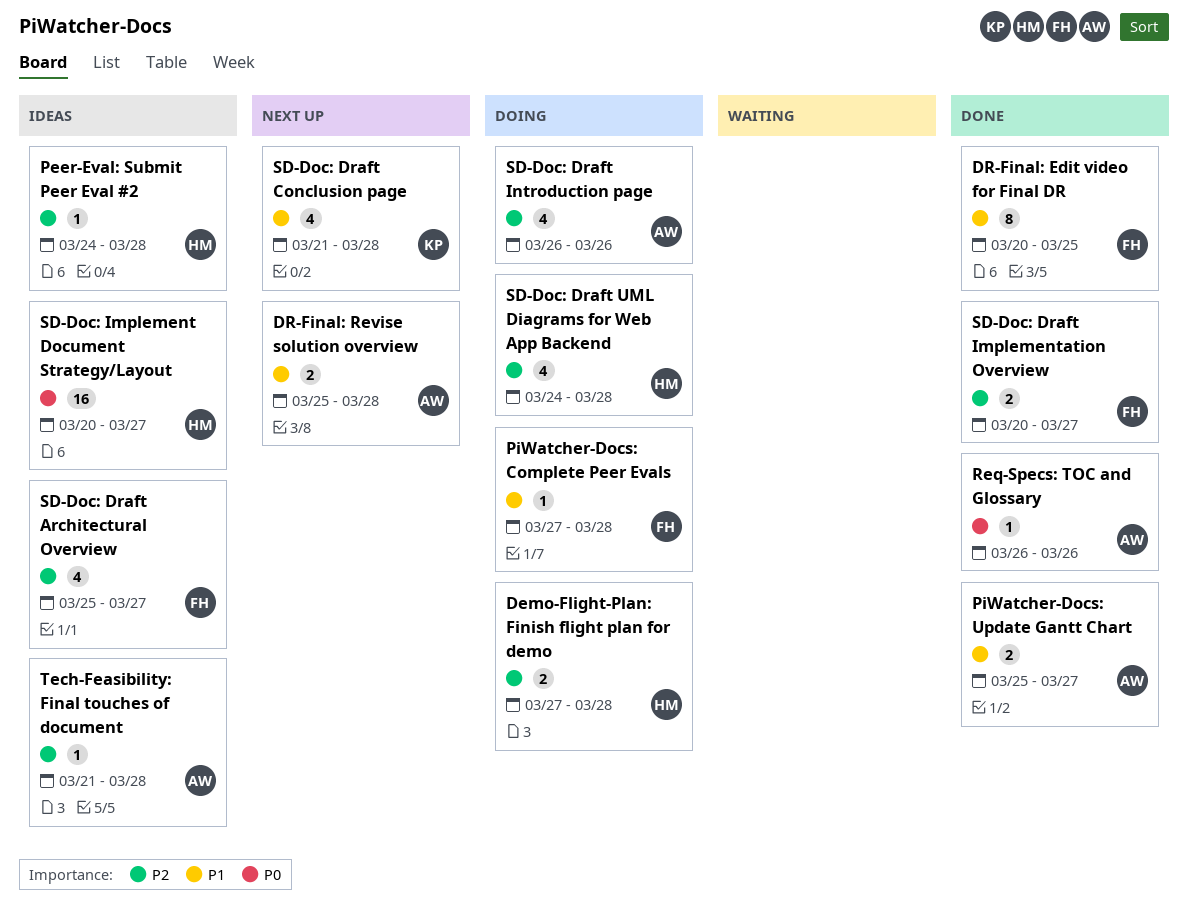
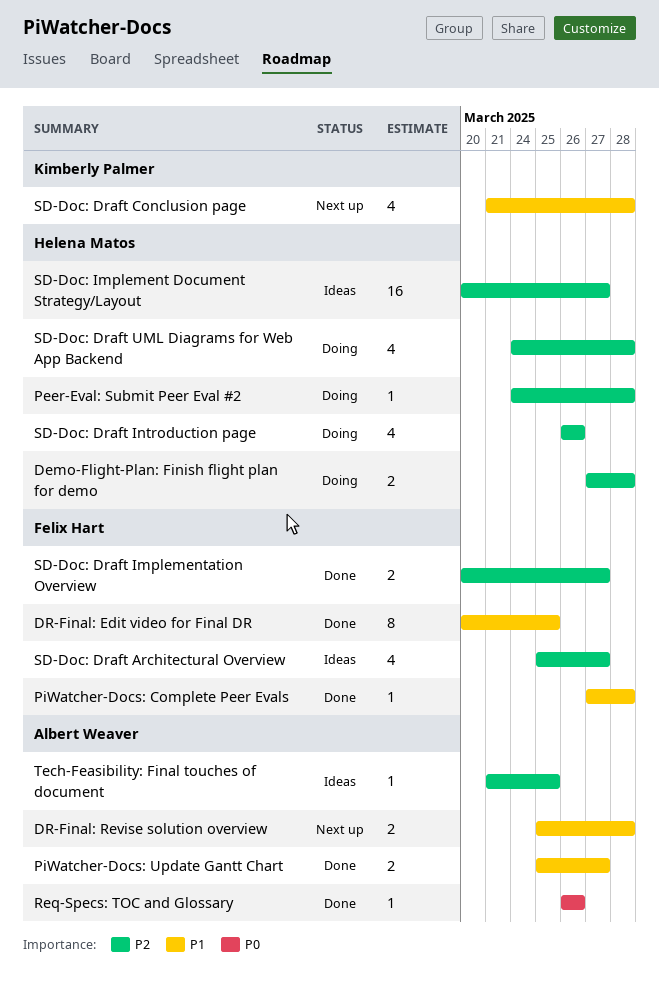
Peer-Eval: Submit Peer Eval #2, status: Ideas -> Doing
PiWatcher-Docs: Complete Peer Evals, status: Doing -> Done
SD-Doc: Draft Introduction page, owner: Albert Weaver -> Helena Matos
SD-Doc: Implement Document Strategy/Layout, priority: P0 -> P2
Tech-Feasibility: Final touches of document, due: Mar 28 -> Mar 25

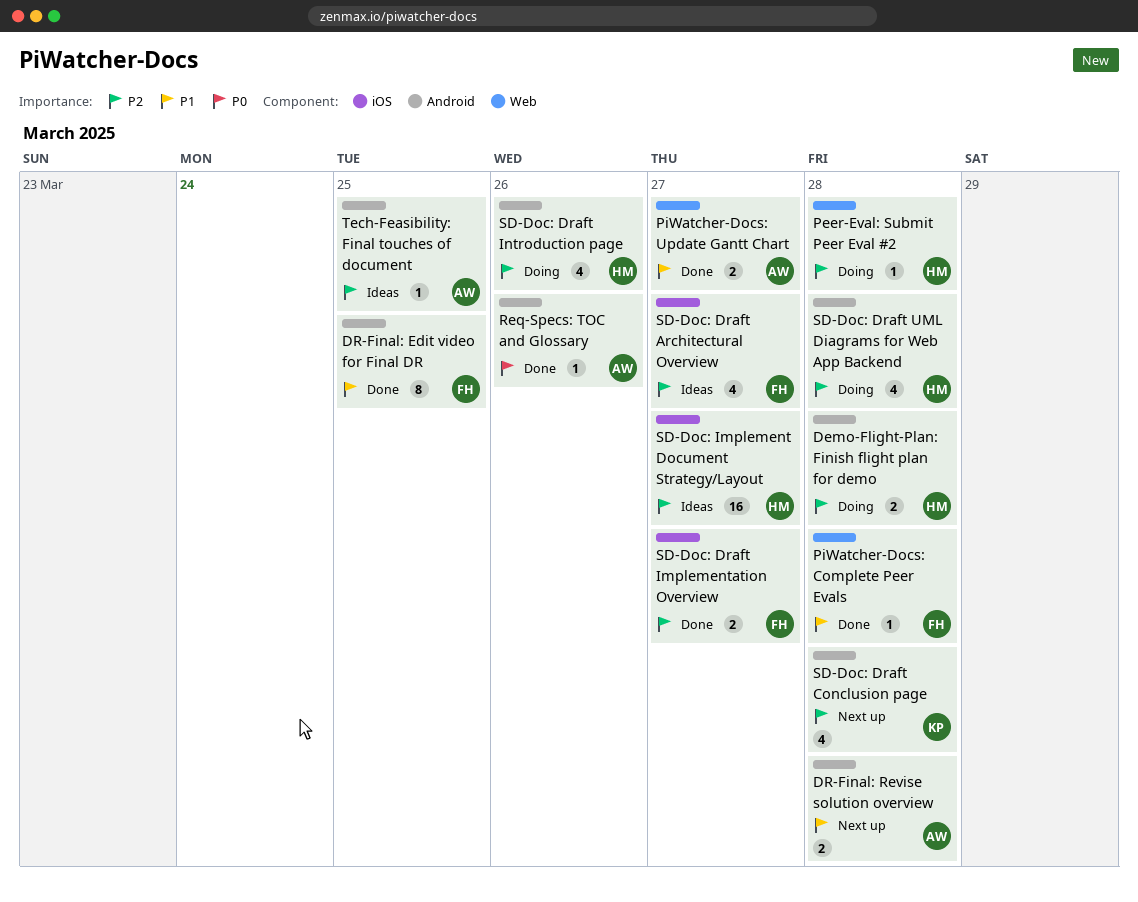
SD-Doc: Draft Conclusion page, priority: P1 -> P2

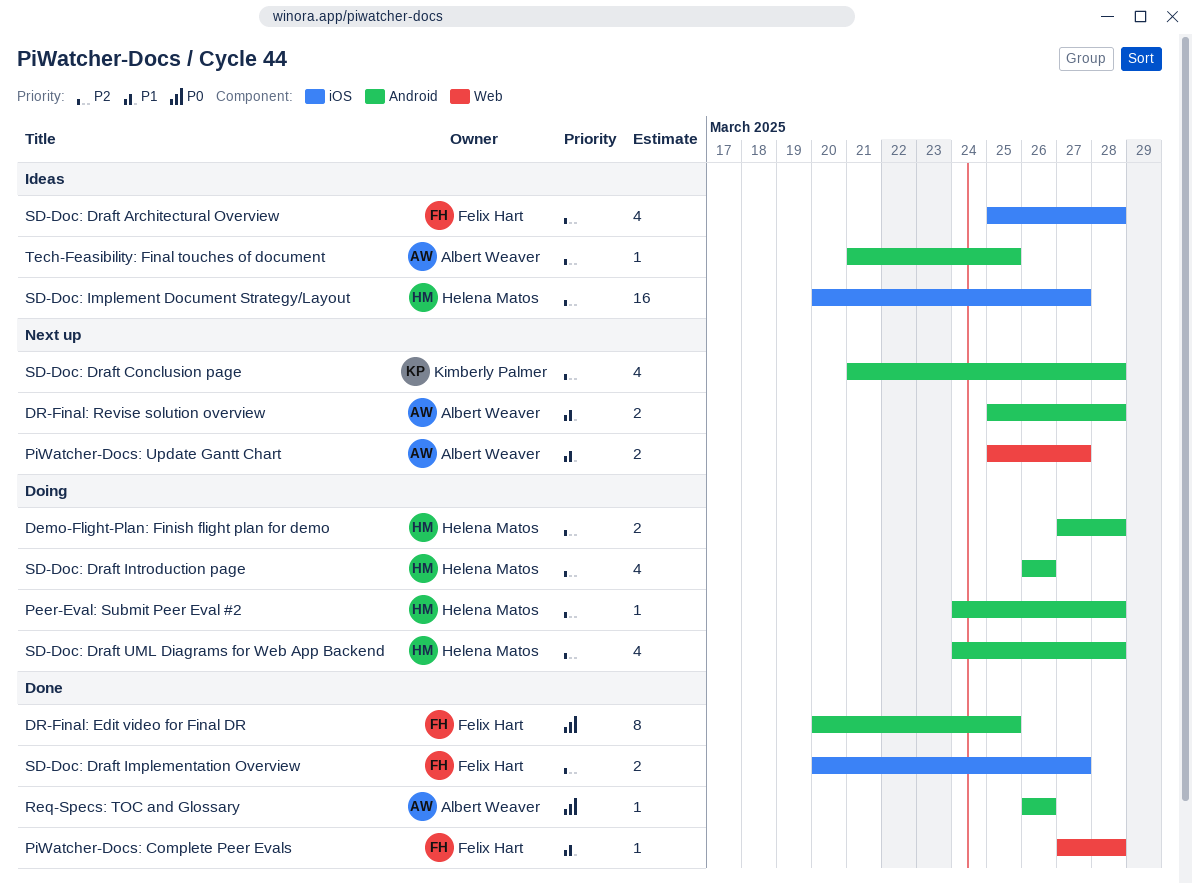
DR-Final: Edit video for Final DR, priority: P1 -> P0
Peer-Eval: Submit Peer Eval #2, label: Web -> Android
PiWatcher-Docs: Update Gantt Chart, status: Done -> Next up
SD-Doc: Draft Architectural Overview, due: Mar 27 -> Mar 28

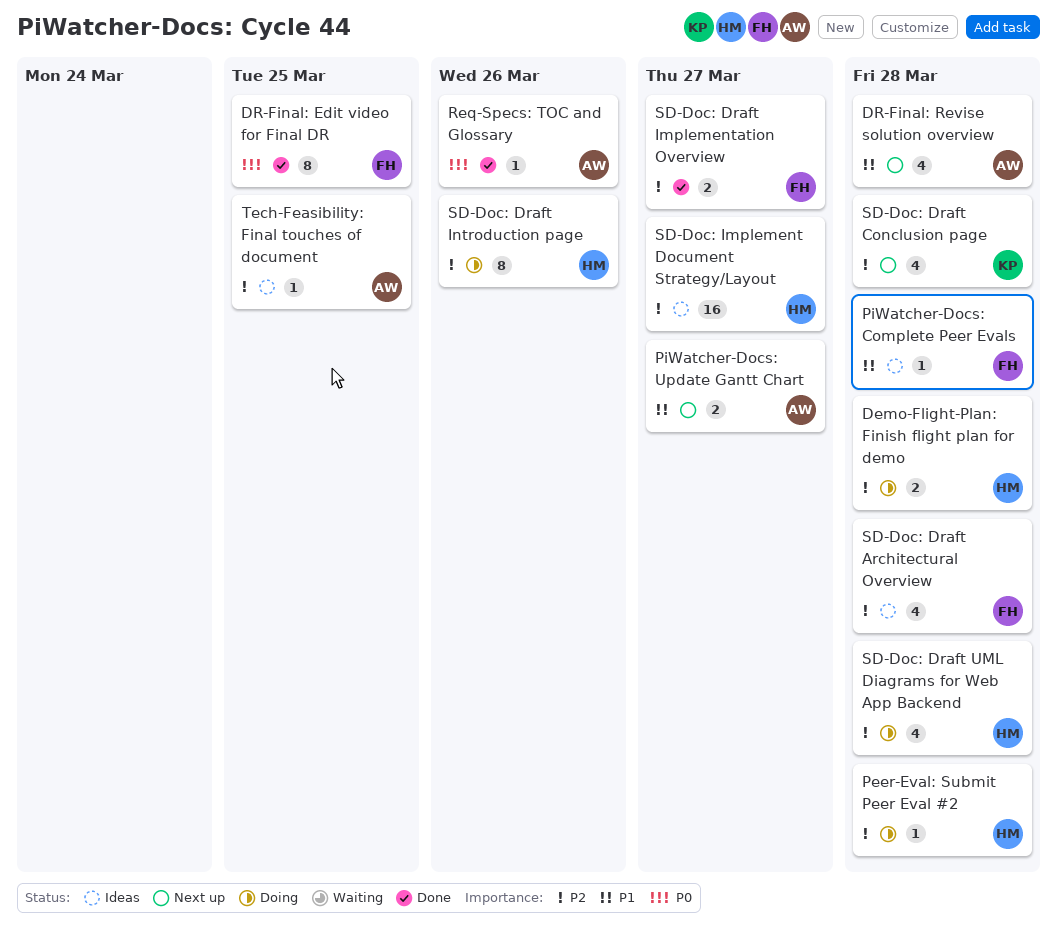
DR-Final: Revise solution overview, estimate: 2 -> 4
PiWatcher-Docs: Complete Peer Evals, status: Done -> Ideas
SD-Doc: Draft Introduction page, estimate: 4 -> 8

